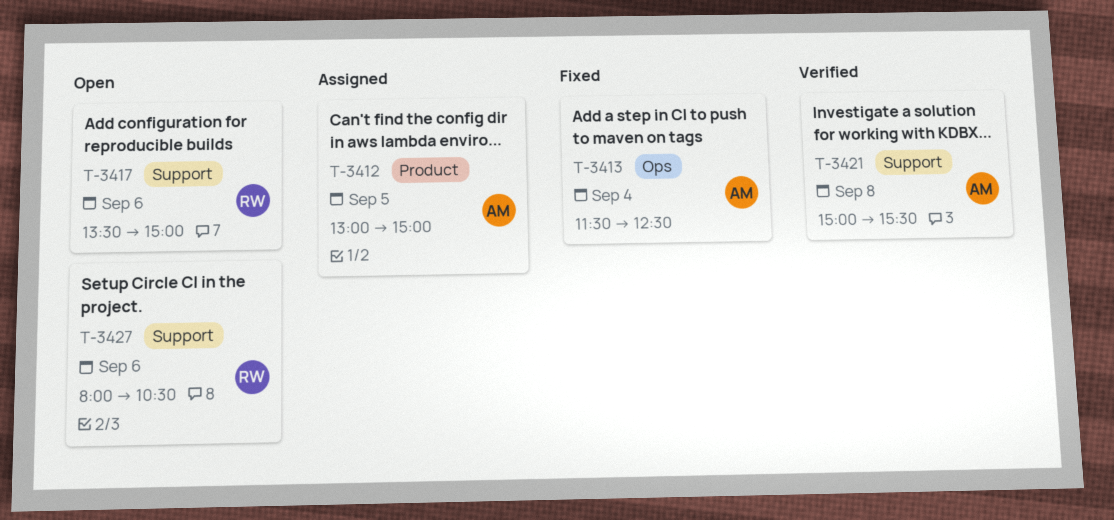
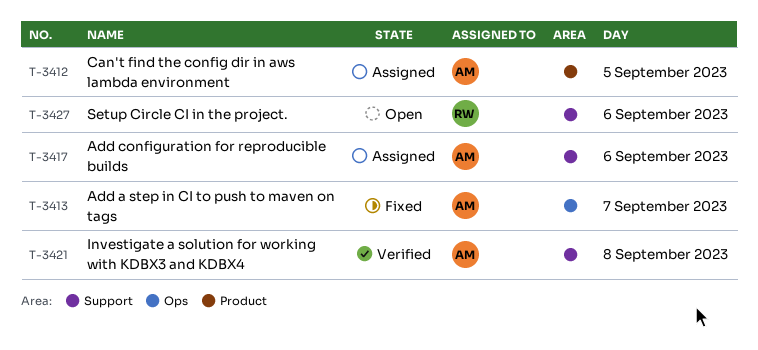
T-3413, day: Sep 4 -> Sep 7
T-3417, status: Open -> Assigned
T-3417, owner: RW -> AM

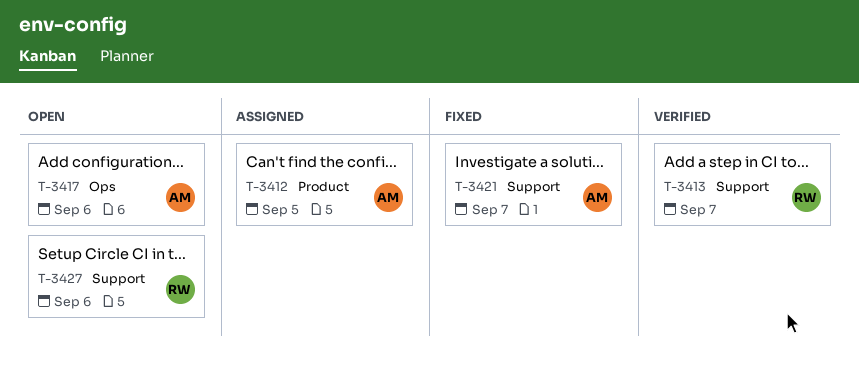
T-3413, status: Fixed -> Verified
T-3413, owner: AM -> RW
T-3413, label: Ops -> Support
T-3417, status: Assigned -> Open
T-3417, label: Support -> Ops
T-3421, status: Verified -> Fixed
T-3421, day: Sep 8 -> Sep 7

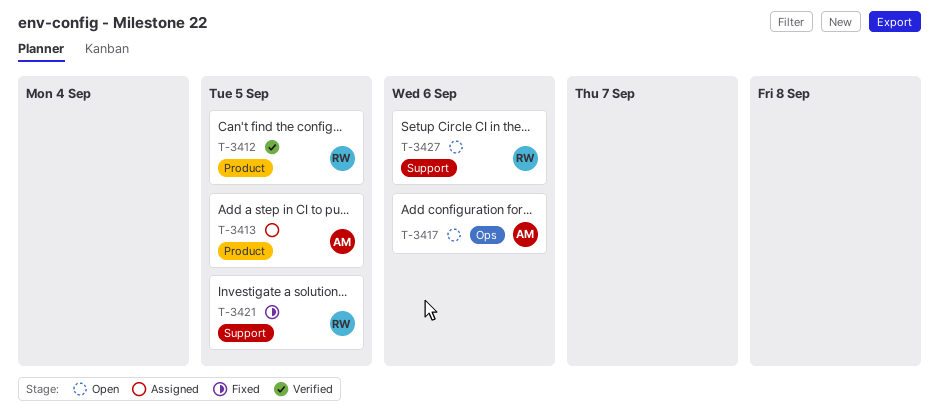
T-3412, status: Assigned -> Verified
T-3412, owner: AM -> RW
T-3413, status: Verified -> Assigned
T-3413, owner: RW -> AM
T-3413, label: Support -> Product
T-3413, day: Sep 7 -> Sep 5
T-3421, owner: AM -> RW
T-3421, day: Sep 7 -> Sep 5

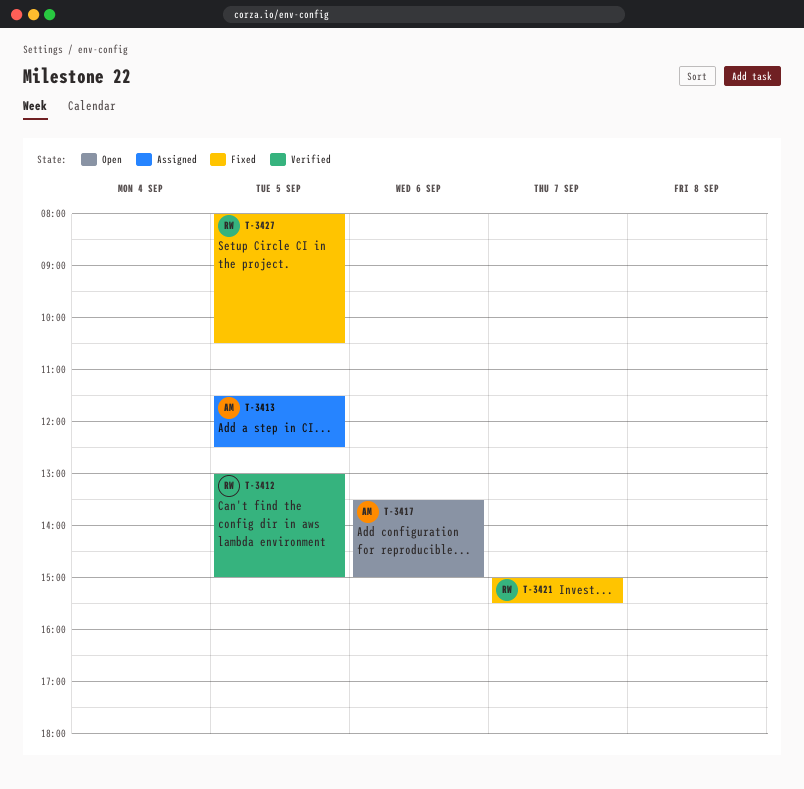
T-3421, day: Sep 5 -> Sep 7
T-3427, status: Open -> Fixed
T-3427, day: Sep 6 -> Sep 5

